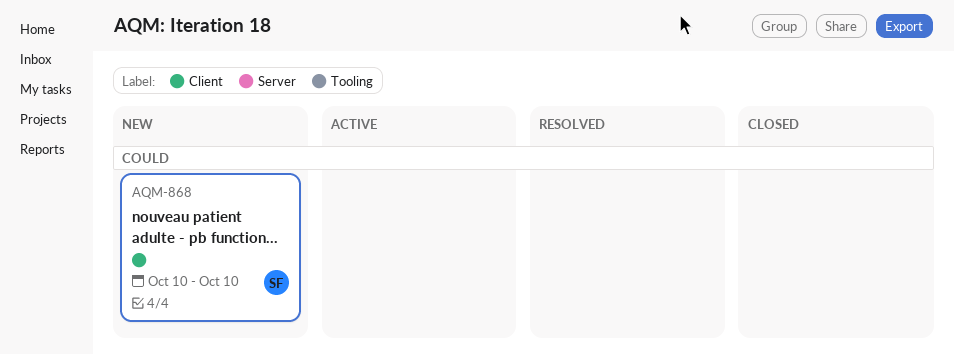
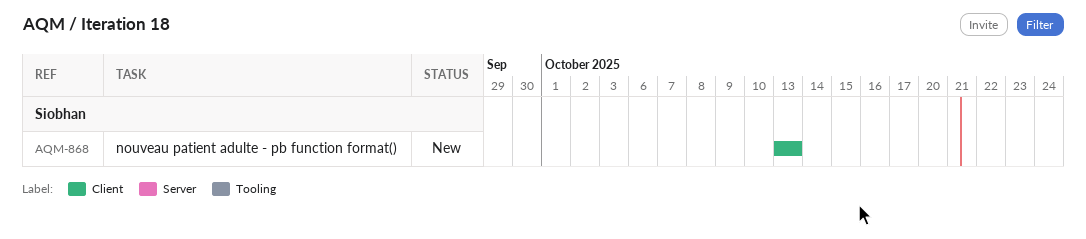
AQM-868, start: Oct 10 -> Oct 13
AQM-868, due: Oct 10 -> Oct 13

